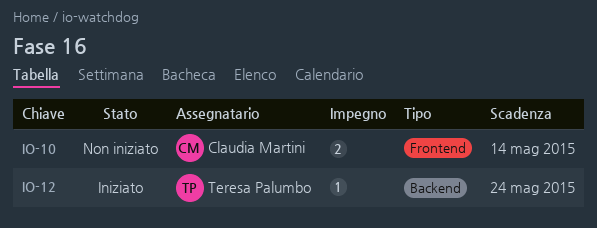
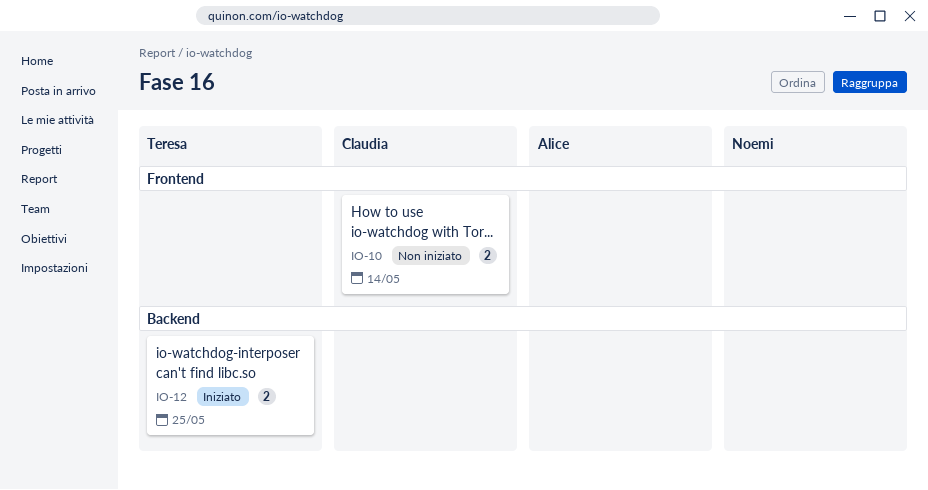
IO-12, estimate: 1 -> 2
IO-12, due: May 24 -> May 25

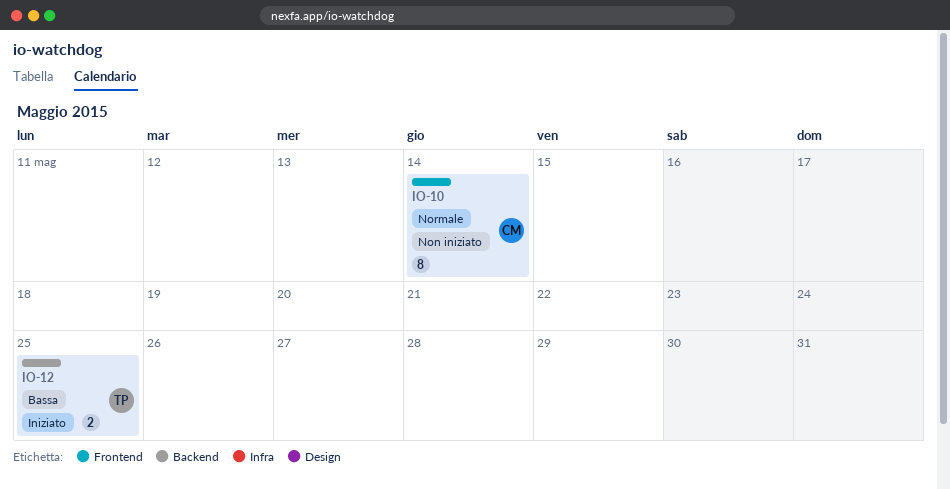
IO-10, estimate: 2 -> 8

